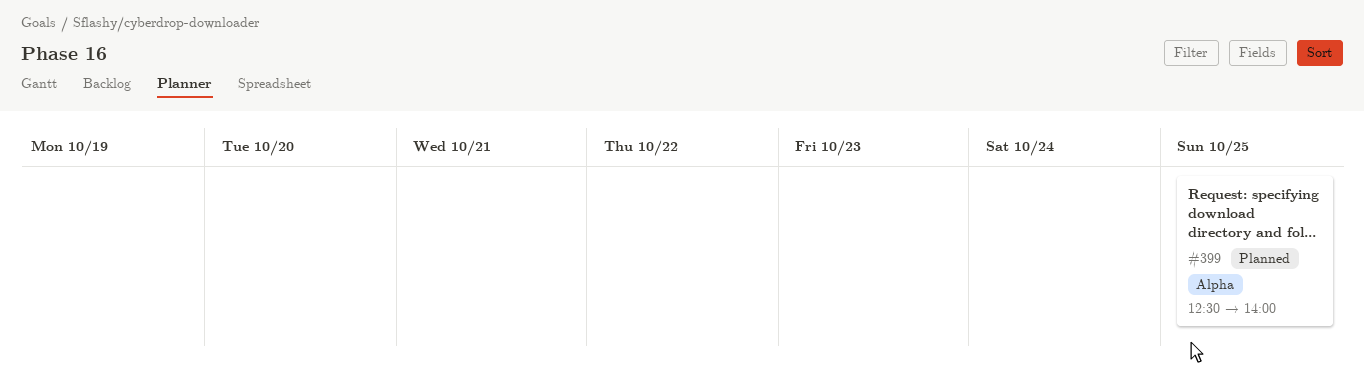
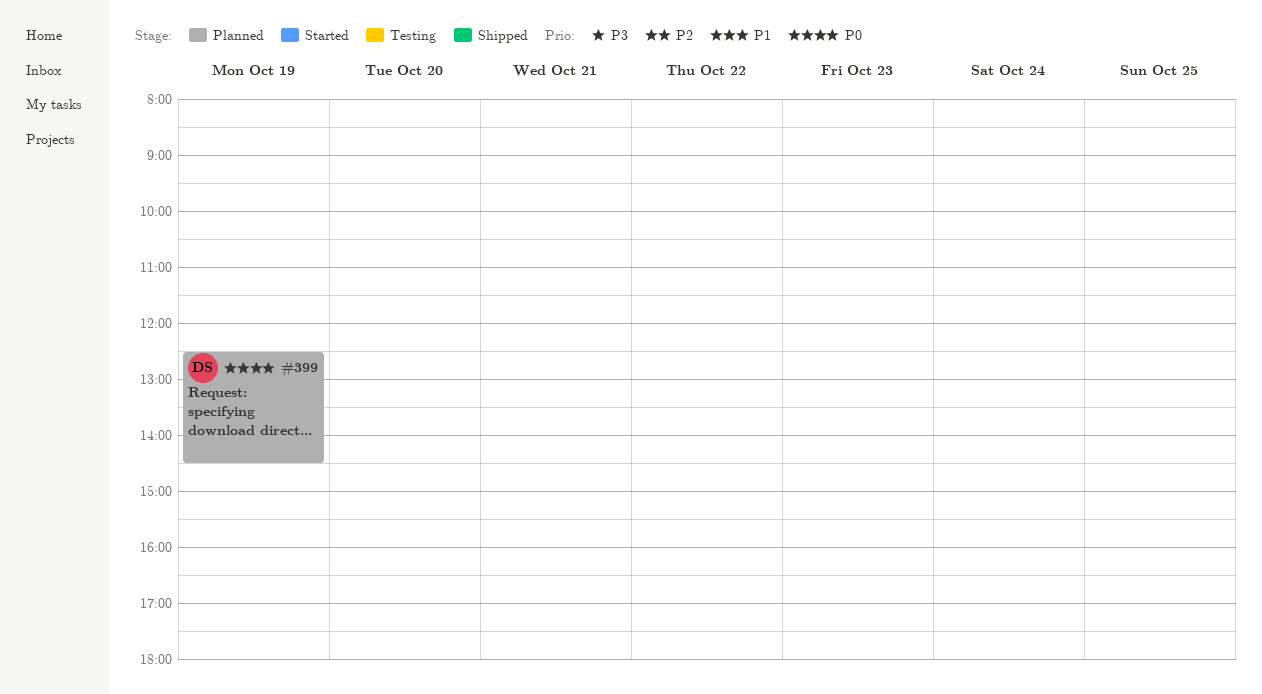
#399, day: Oct 25 -> Oct 19
#399, ends: 14:00 -> 14:30

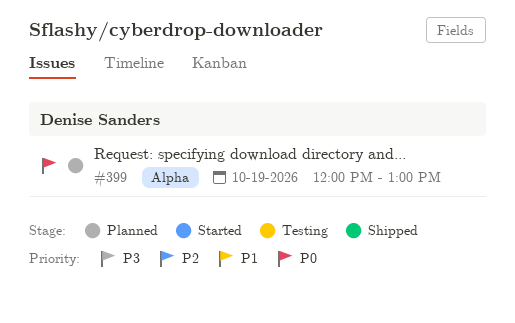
#399, begins: 12:30 -> 12:00
#399, ends: 14:30 -> 13:00

